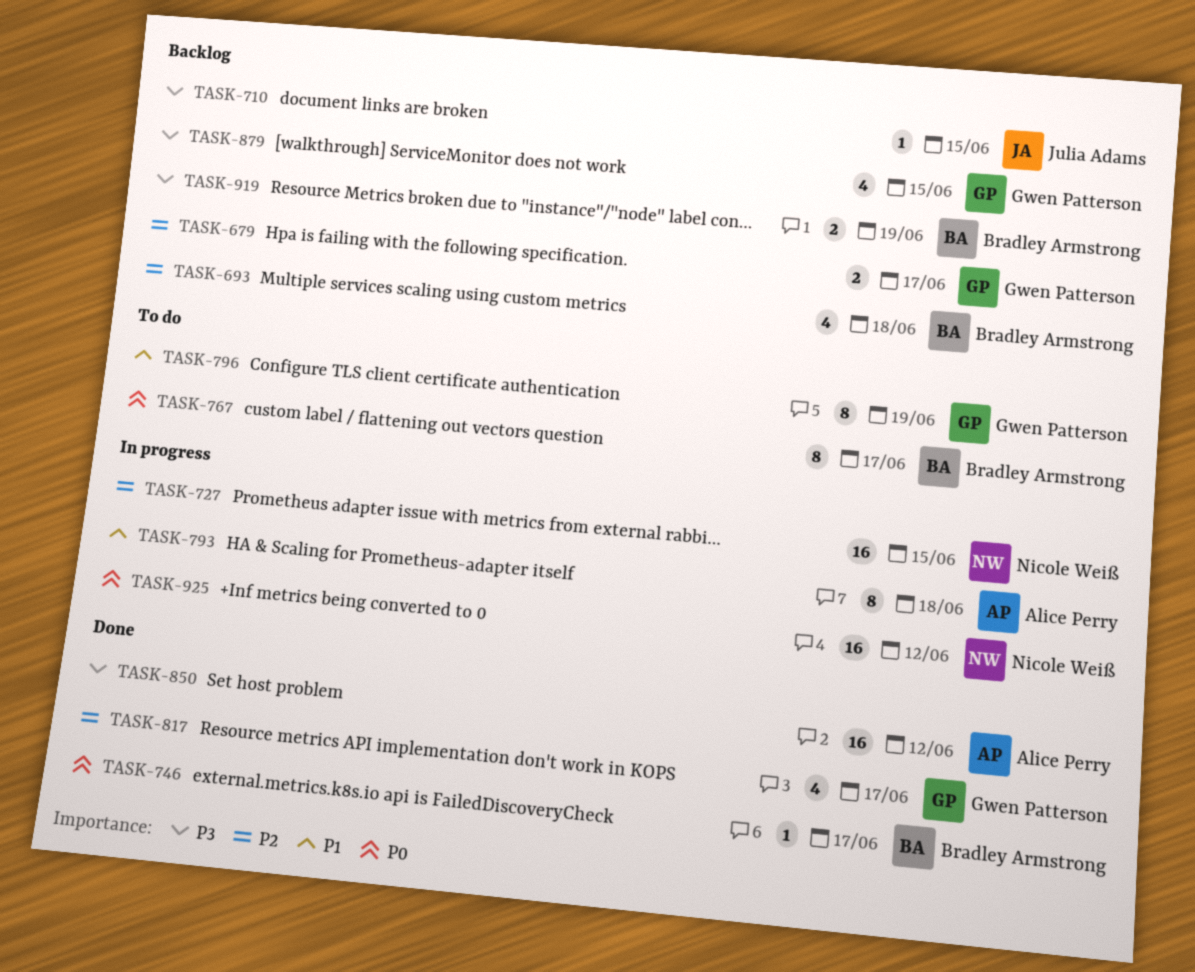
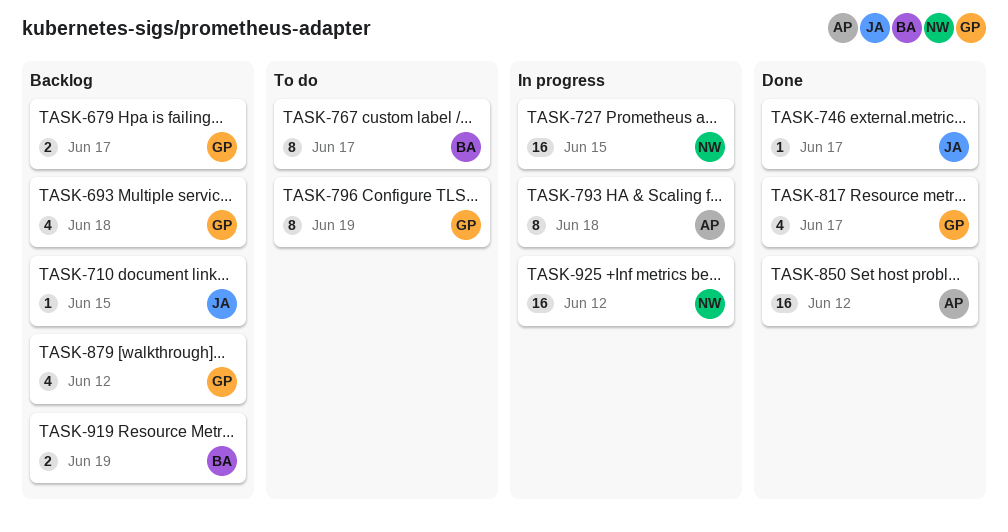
TASK-693, owner: Bradley Armstrong -> Gwen Patterson
TASK-746, owner: Bradley Armstrong -> Julia Adams
TASK-879, due: Jun 15 -> Jun 12

